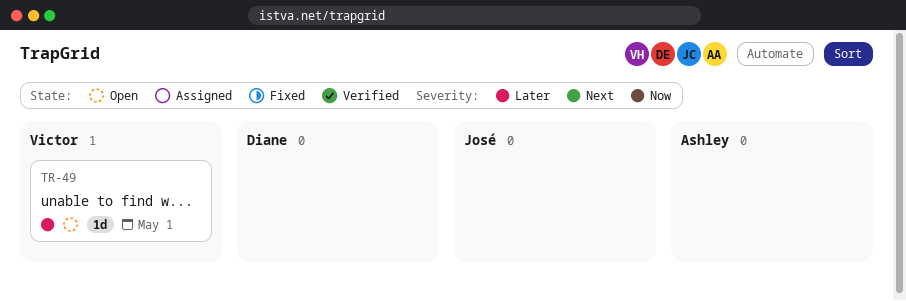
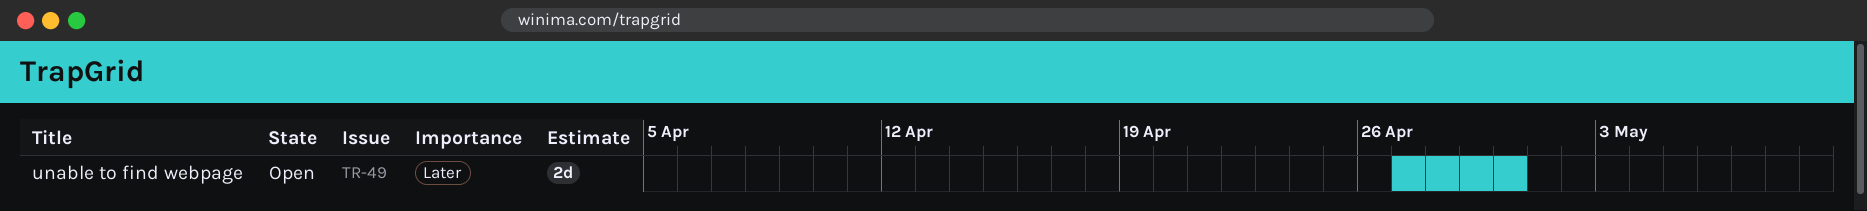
TR-49, estimate: 1d -> 2d
TR-49, due: May 1 -> Apr 30

